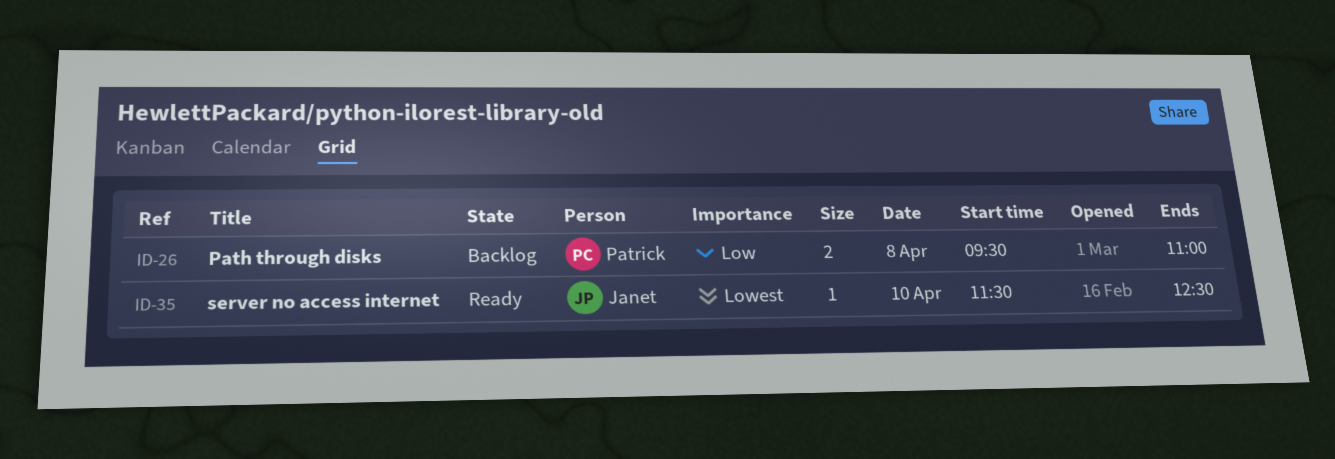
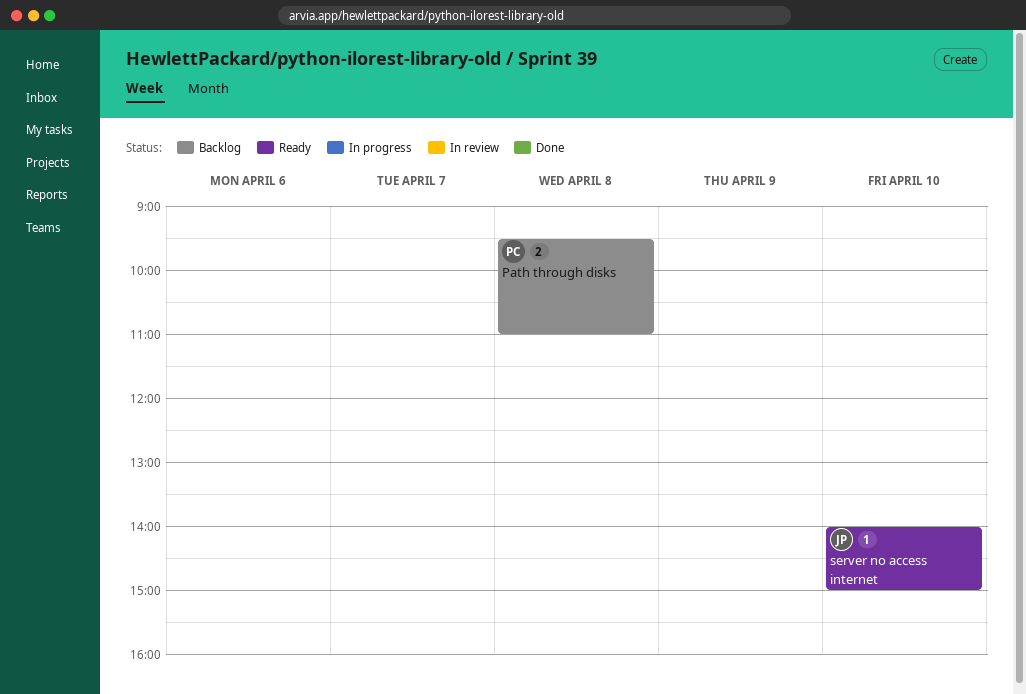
server no access internet, begins: 11:30 -> 14:00
server no access internet, ends: 12:30 -> 15:00

